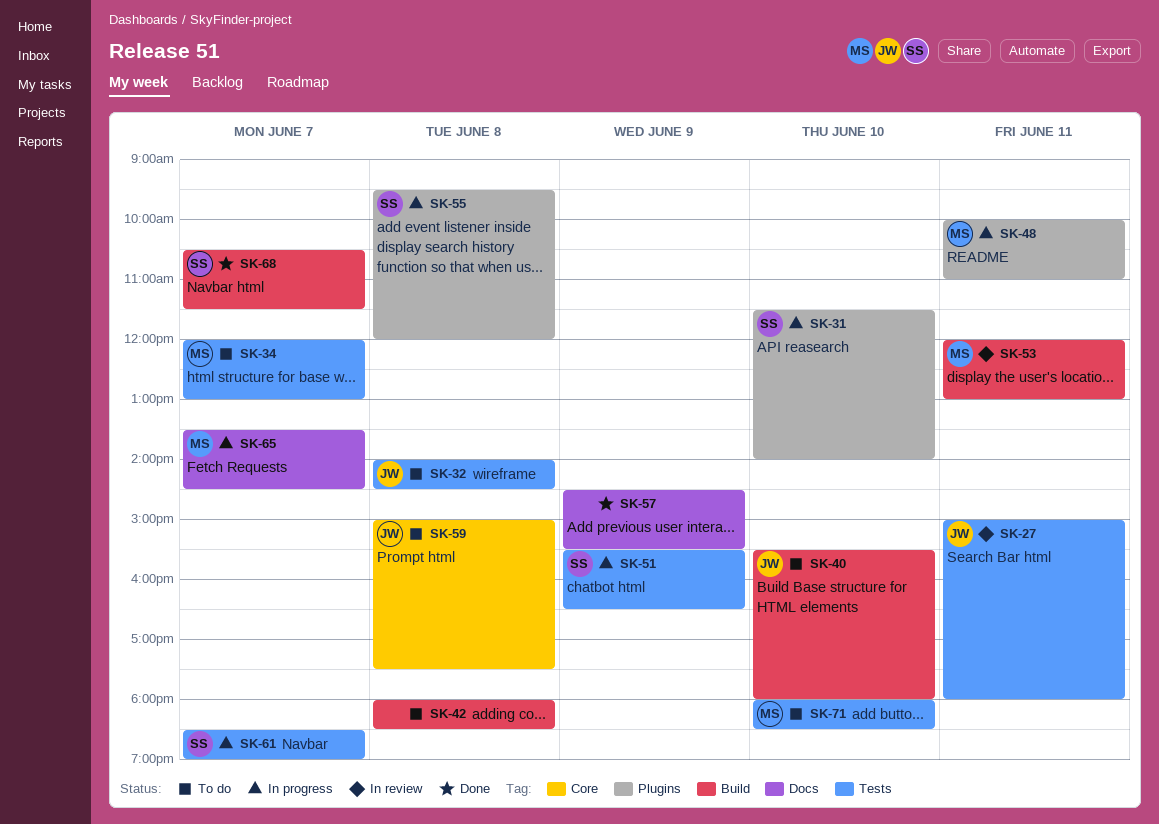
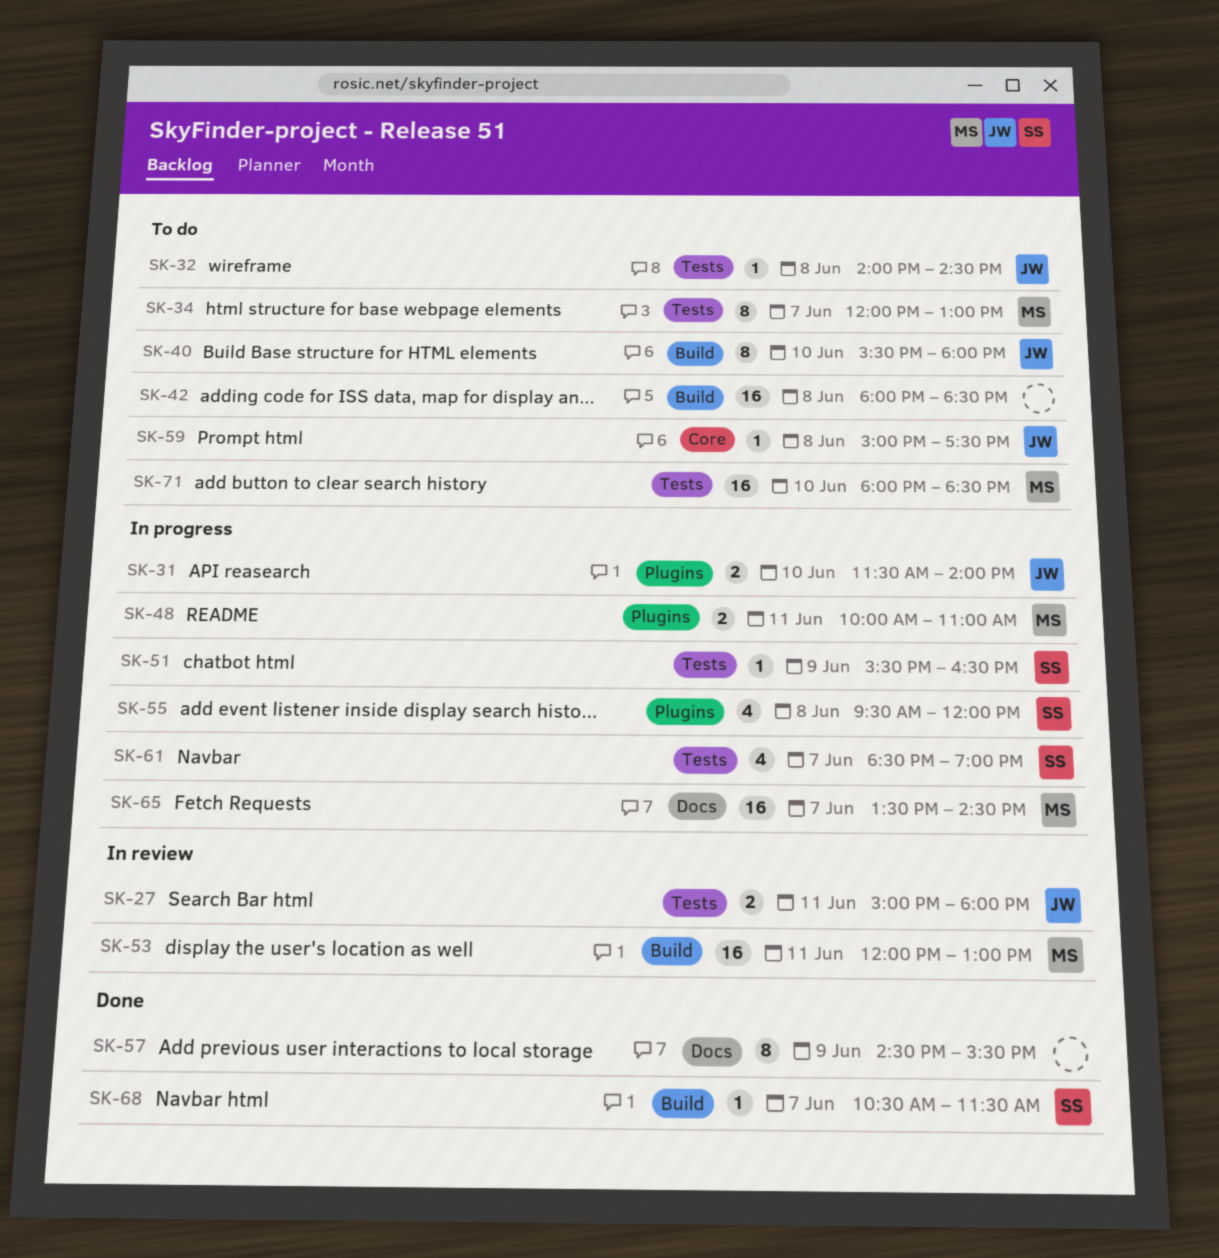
SK-31, owner: SS -> JW

